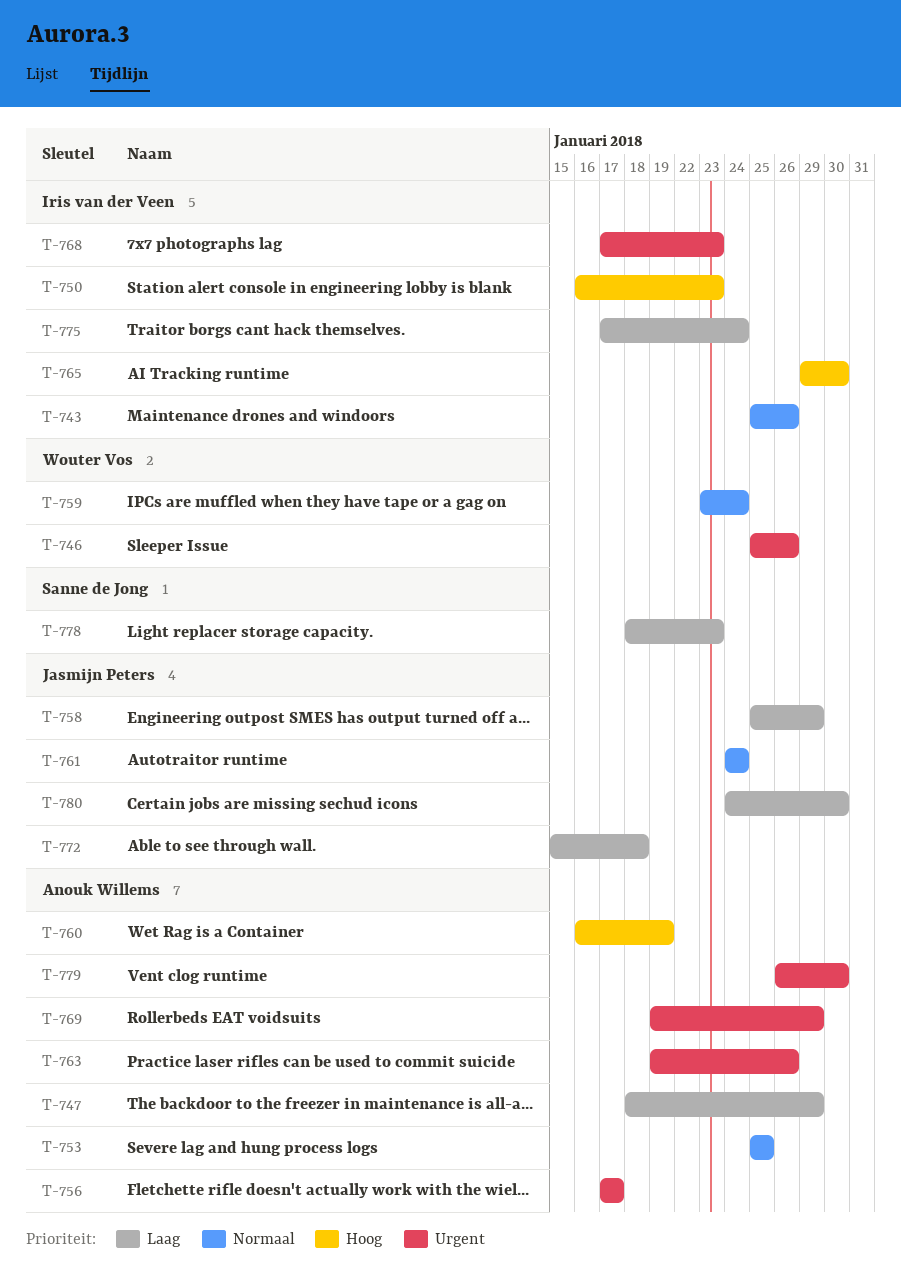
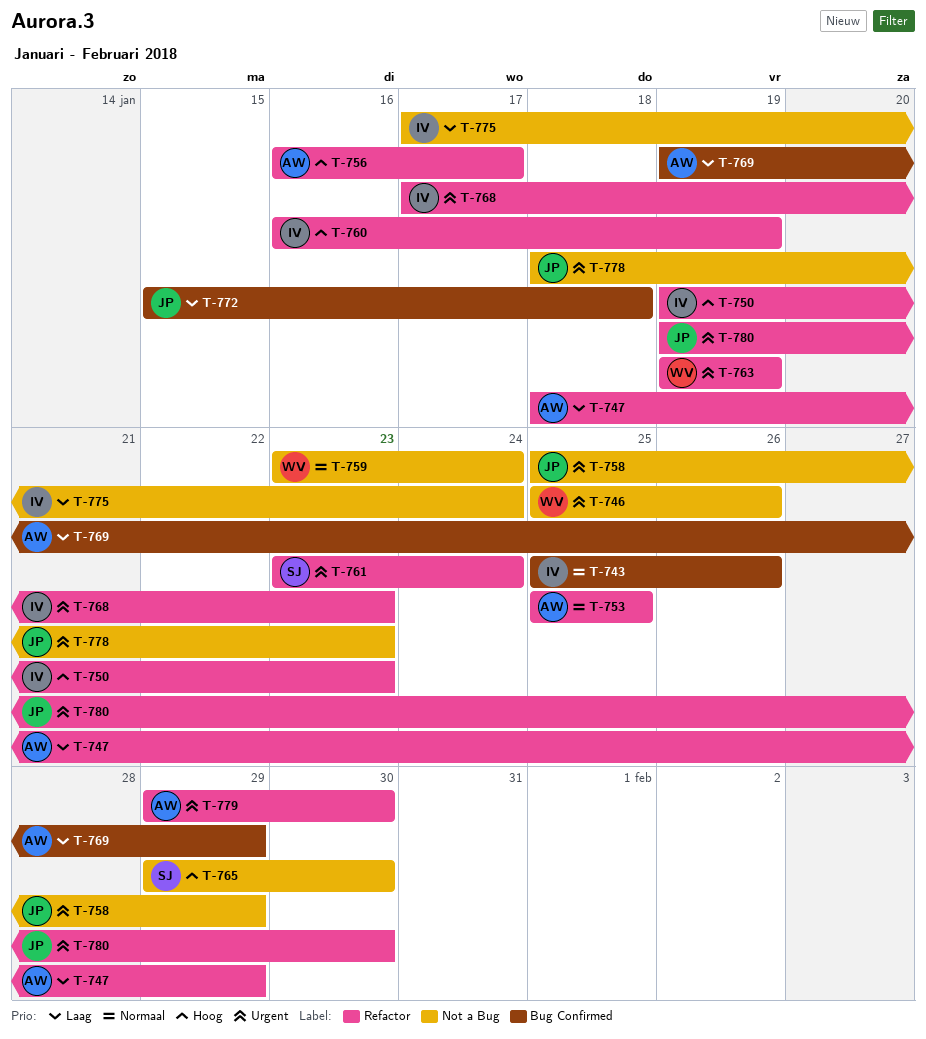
T-750, start: Jan 16 -> Jan 19
T-756, priority: Urgent -> Hoog
T-756, start: Jan 17 -> Jan 16
T-758, priority: Laag -> Urgent
T-760, owner: Anouk Willems -> Iris van der Veen
T-761, owner: Jasmijn Peters -> Sanne de Jong
T-761, priority: Normaal -> Urgent
T-761, start: Jan 24 -> Jan 23
T-763, owner: Anouk Willems -> Wouter Vos
T-763, due: Jan 26 -> Jan 19
T-765, owner: Iris van der Veen -> Sanne de Jong
T-769, priority: Urgent -> Laag
T-778, owner: Sanne de Jong -> Jasmijn Peters
T-778, priority: Laag -> Urgent
T-779, start: Jan 26 -> Jan 29
T-780, priority: Laag -> Urgent
T-780, start: Jan 24 -> Jan 19

